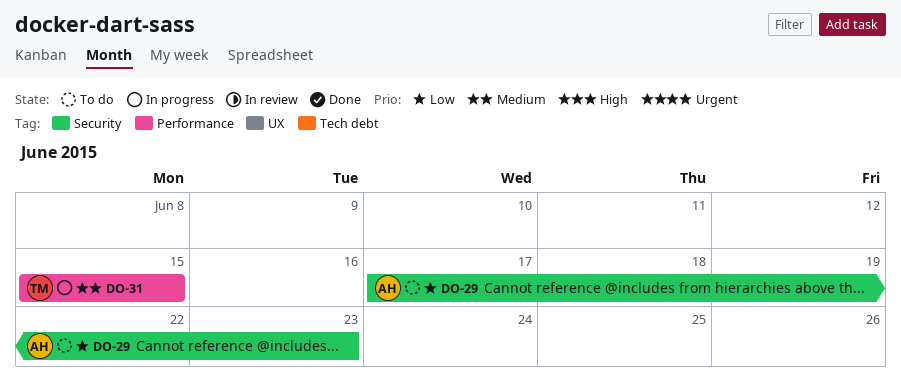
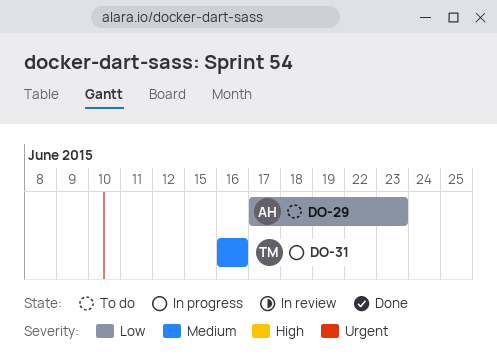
DO-31, start: Jun 15 -> Jun 16
DO-31, due: Jun 15 -> Jun 16

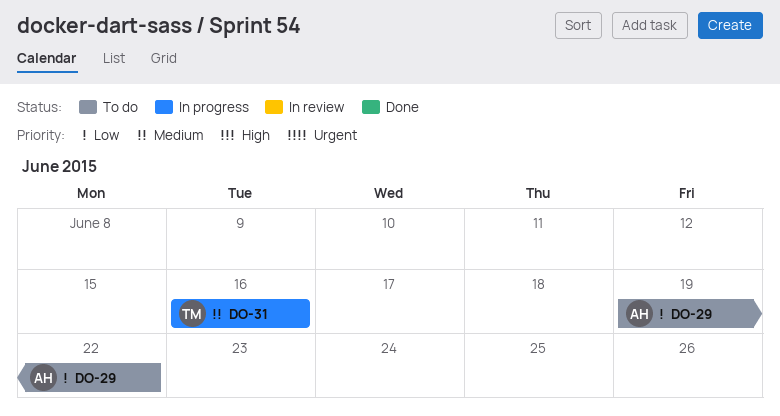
DO-29, start: Jun 17 -> Jun 19
DO-29, due: Jun 23 -> Jun 22

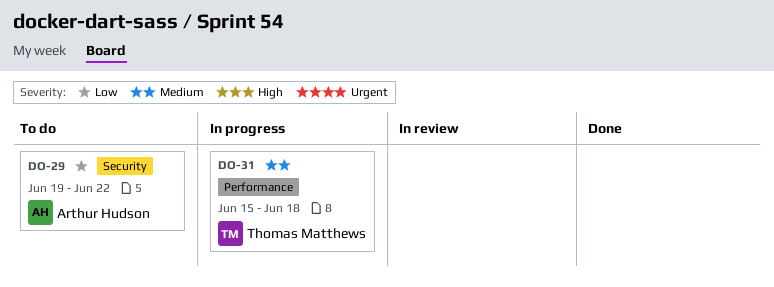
DO-31, start: Jun 16 -> Jun 15
DO-31, due: Jun 16 -> Jun 18

